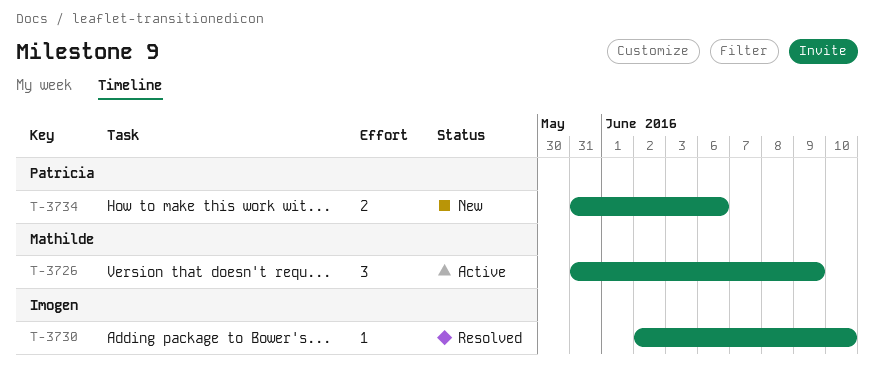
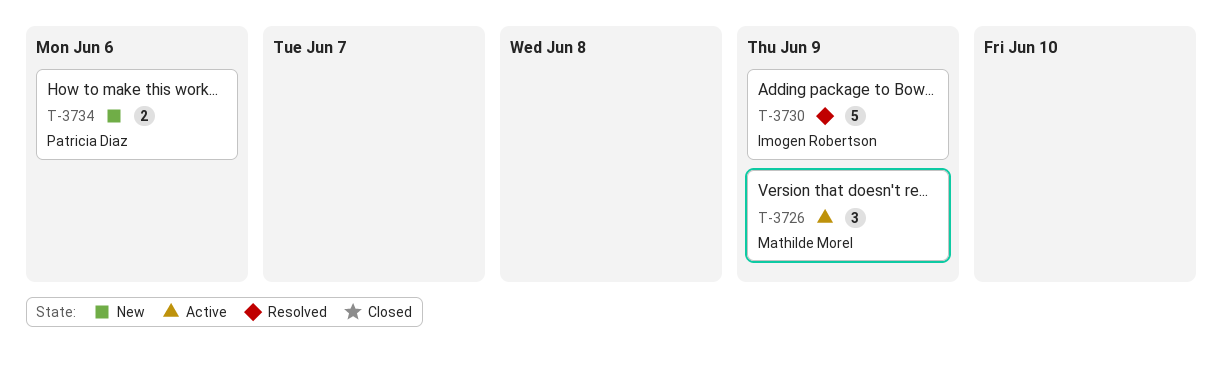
T-3730, estimate: 1 -> 5
T-3730, due: Jun 10 -> Jun 9

